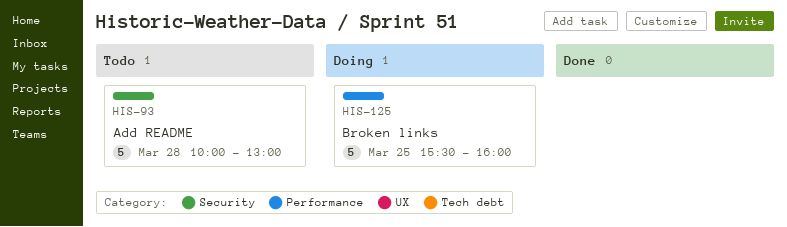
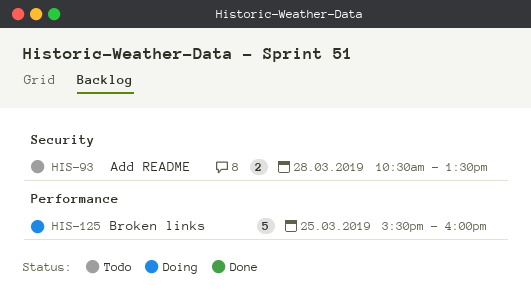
HIS-93, estimate: 5 -> 2
HIS-93, begins: 10:00 -> 10:30
HIS-93, ends: 13:00 -> 13:30

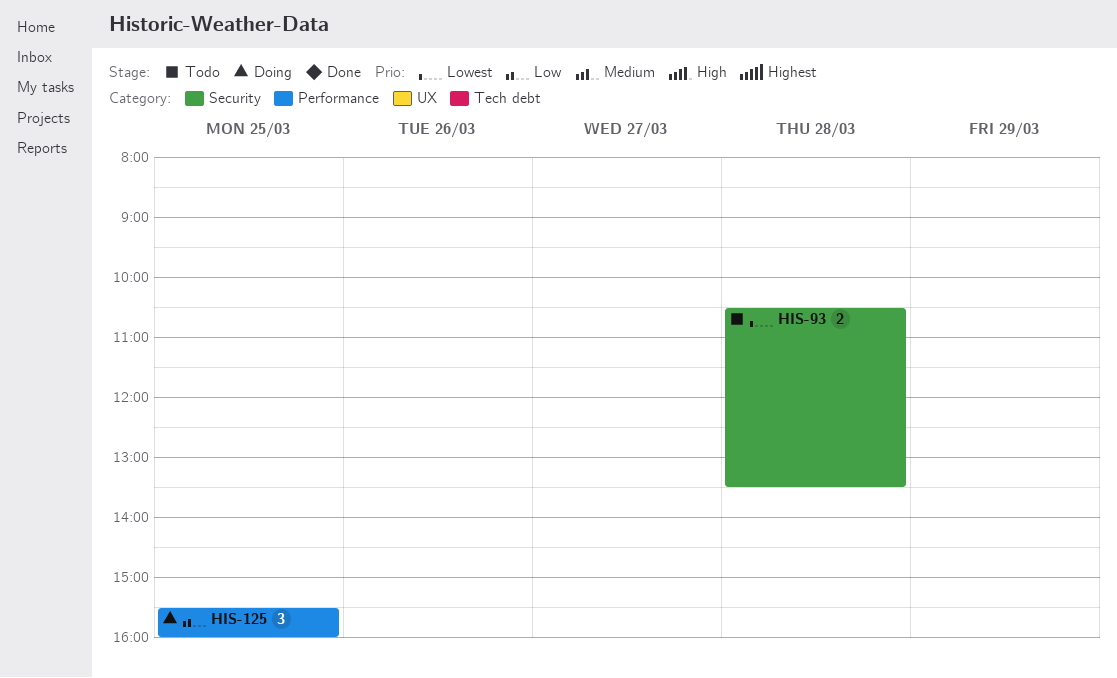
HIS-125, estimate: 5 -> 3

